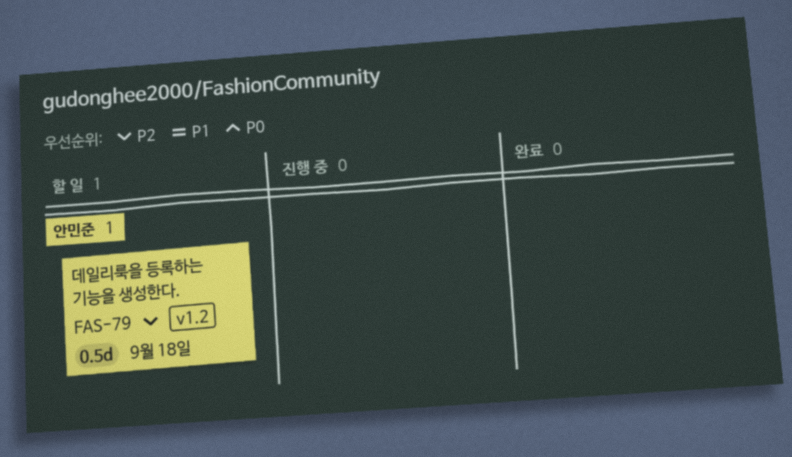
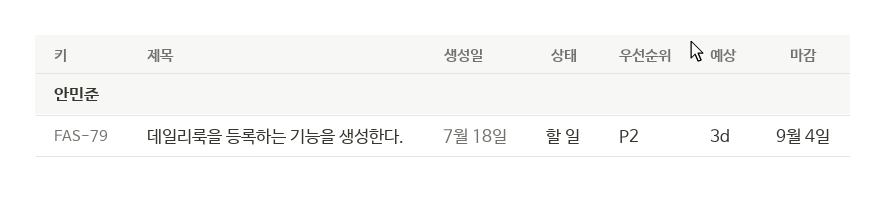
FAS-79, estimate: 0.5d -> 3d
FAS-79, due: Sep 18 -> Sep 4

